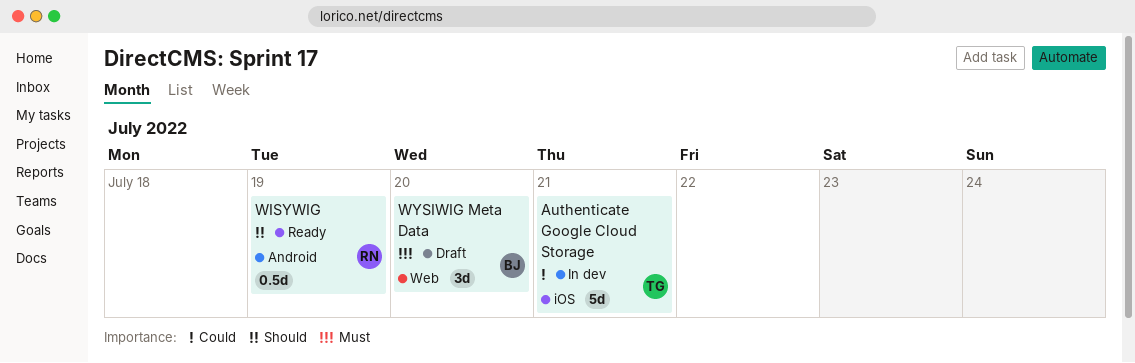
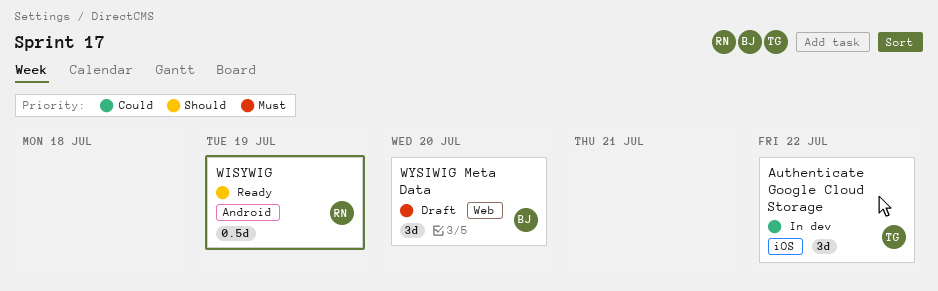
Authenticate Google Cloud Storage, estimate: 5d -> 3d
Authenticate Google Cloud Storage, due: Jul 21 -> Jul 22

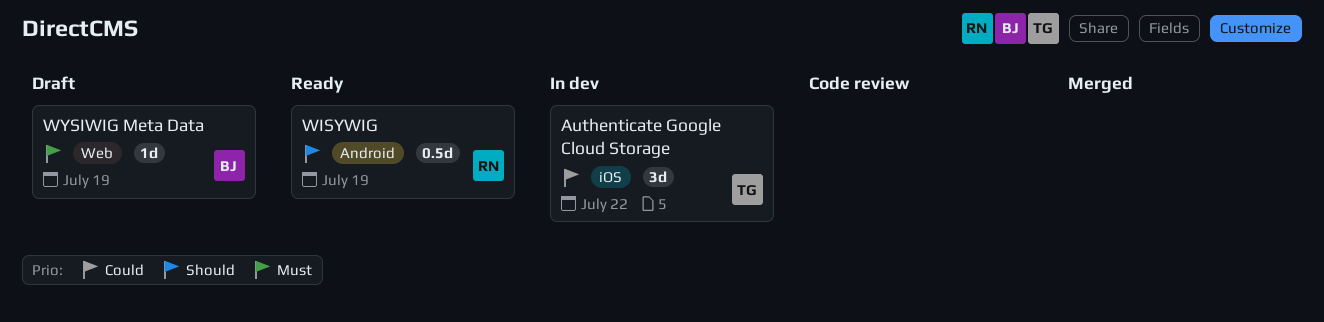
WYSIWIG Meta Data, estimate: 3d -> 1d
WYSIWIG Meta Data, due: Jul 20 -> Jul 19

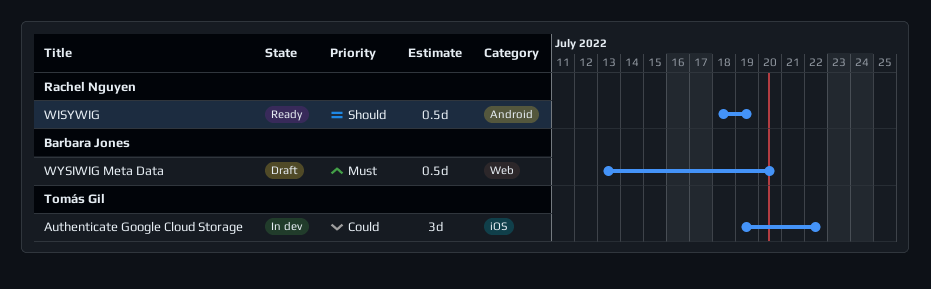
WYSIWIG Meta Data, estimate: 1d -> 0.5d
WYSIWIG Meta Data, due: Jul 19 -> Jul 20

